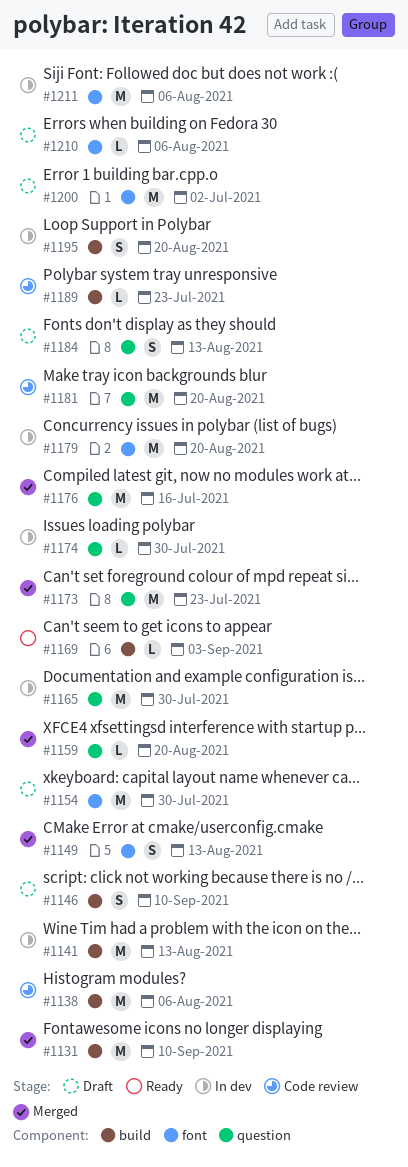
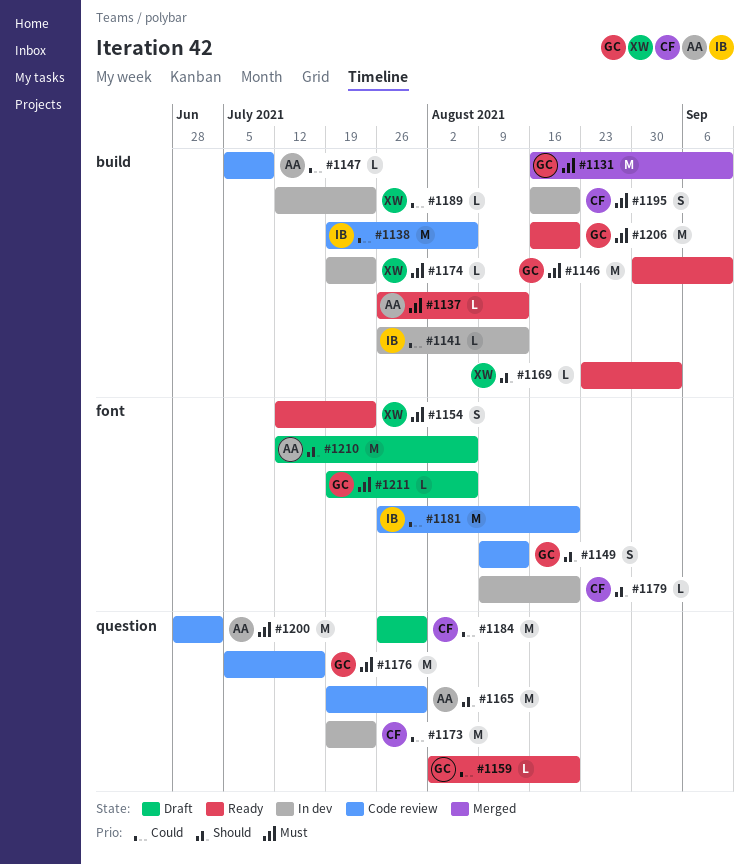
#1137: none -> present
#1141, estimate: M -> L
#1146, status: Draft -> Ready
#1146, estimate: S -> M
#1147: none -> present
#1149, status: Merged -> Code review
#1154, status: Draft -> Ready
#1154, estimate: M -> S
#1154, due: Jul 30 -> Jul 23
#1159, status: Merged -> Ready
#1165, status: In dev -> Code review
#1173, status: Merged -> In dev
#1174, label: question -> build
#1174, due: Jul 30 -> Jul 23
#1176, status: Merged -> Code review
#1179, estimate: M -> L
#1181, label: question -> font
#1184, estimate: S -> M
#1184, due: Aug 13 -> Jul 30
#1189, status: Code review -> In dev
#1200, status: Draft -> Code review
#1200, label: font -> question
#1206: none -> present
#1210, estimate: L -> M
#1211, status: In dev -> Draft
#1211, estimate: M -> L

